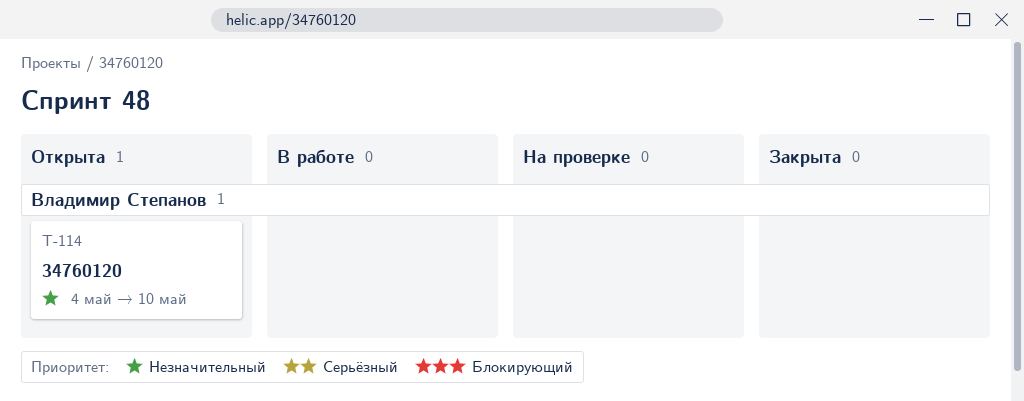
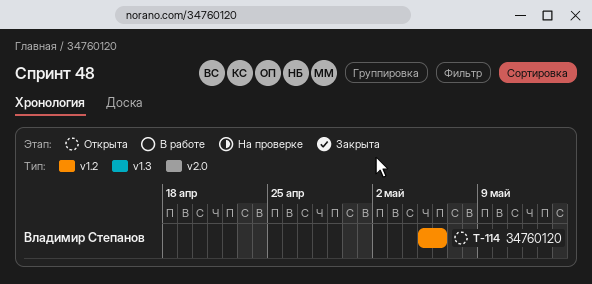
T-114, start: May 4 -> May 5
T-114, due: May 10 -> May 6

